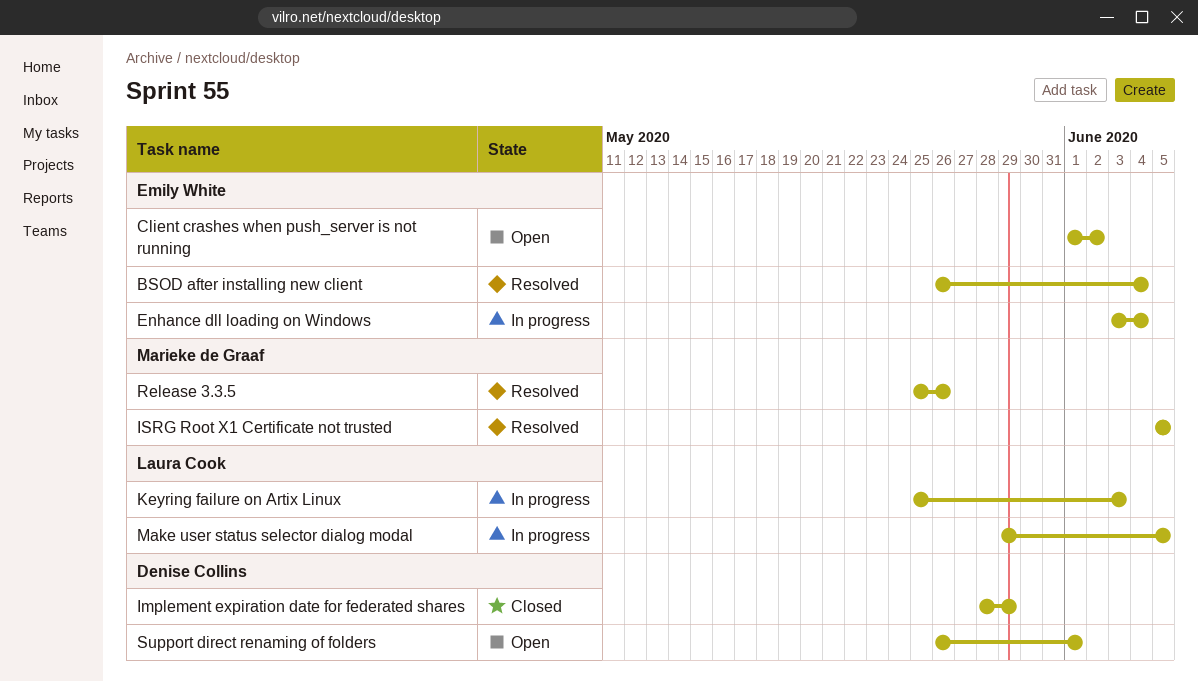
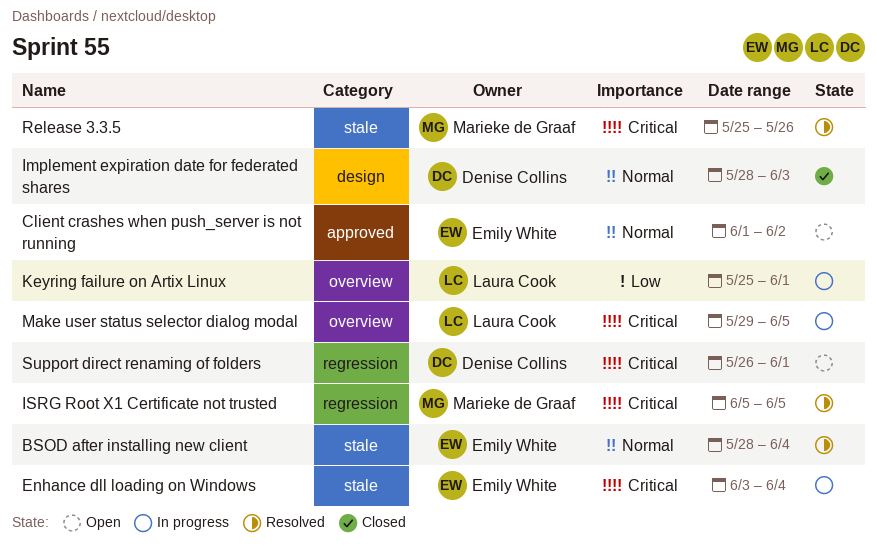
BSOD after installing new client, start: May 26 -> May 28
Implement expiration date for federated shares, due: May 29 -> Jun 3
Keyring failure on Artix Linux, due: Jun 3 -> Jun 1

